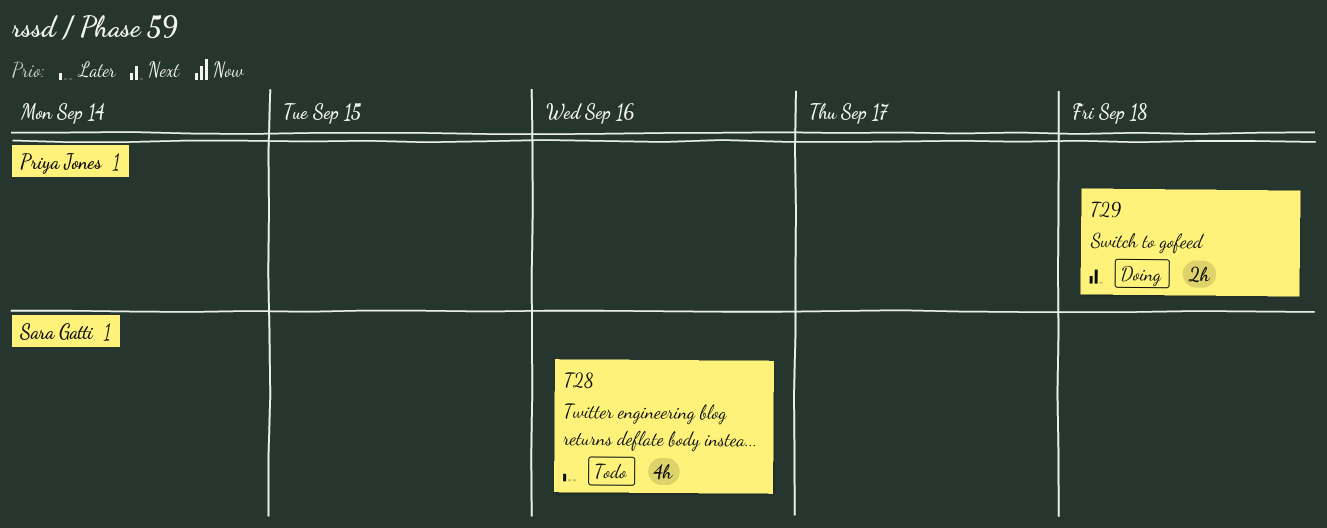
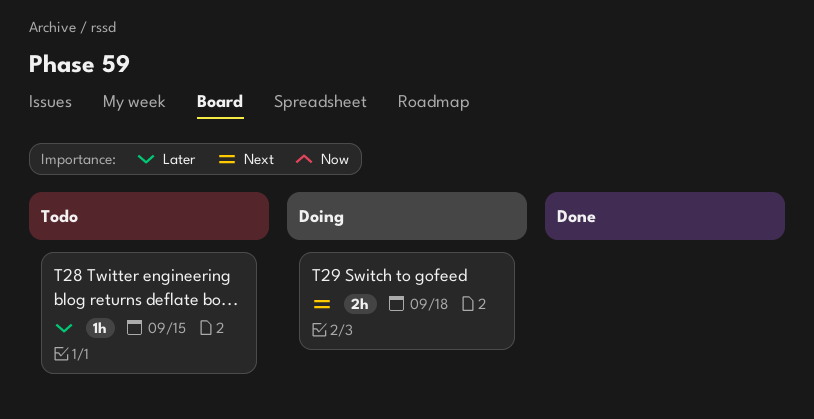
T28, estimate: 4h -> 1h
T28, due: Sep 16 -> Sep 15

